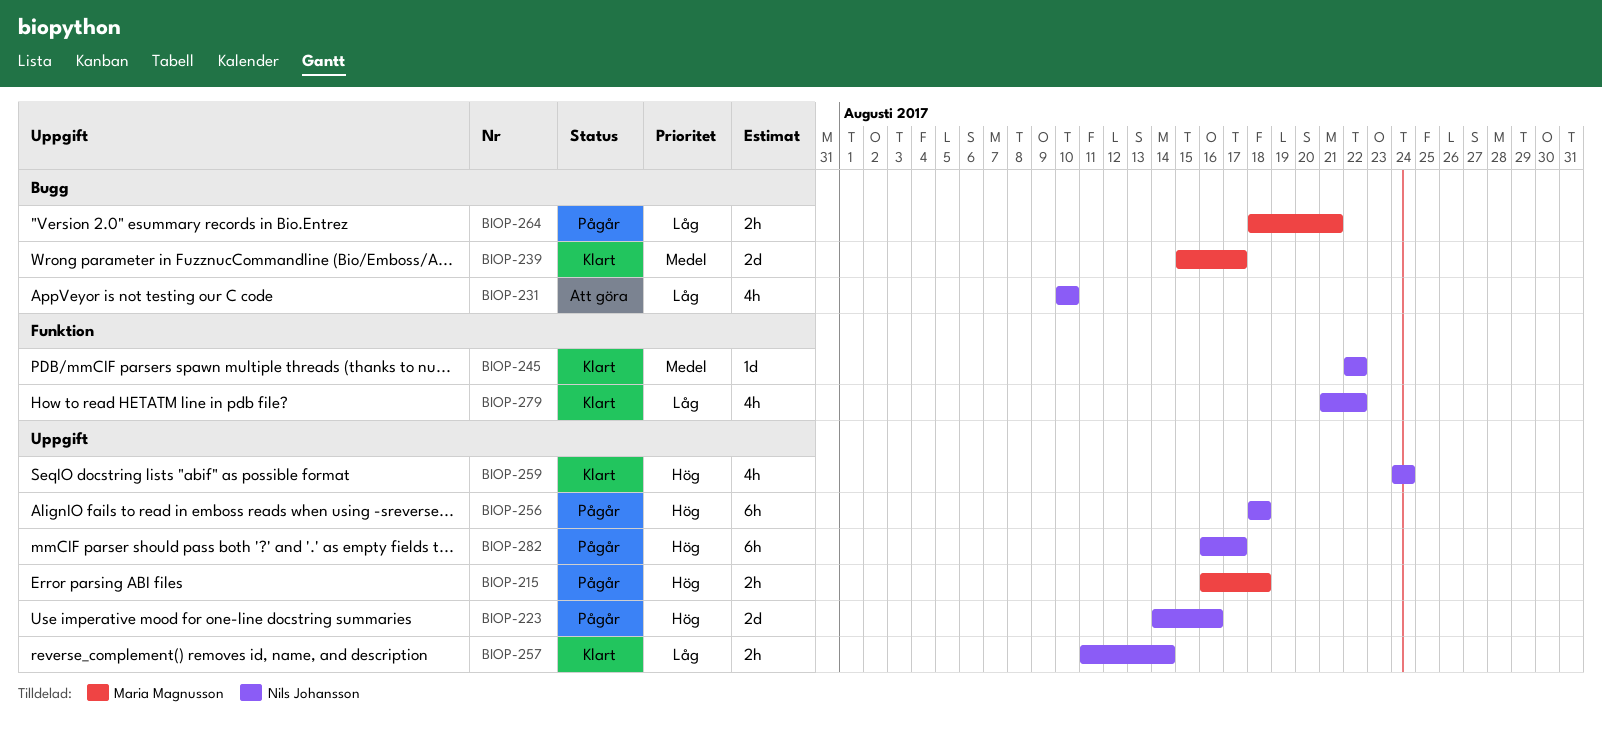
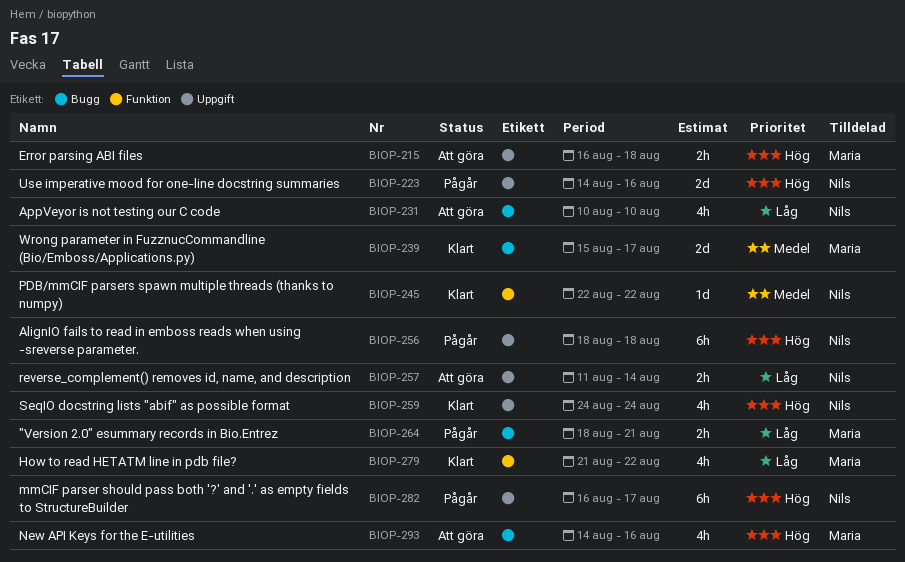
BIOP-215, status: Pågår -> Att göra
BIOP-257, status: Klart -> Att göra
BIOP-279, owner: Nils Johansson -> Maria Magnusson
BIOP-293: none -> present

